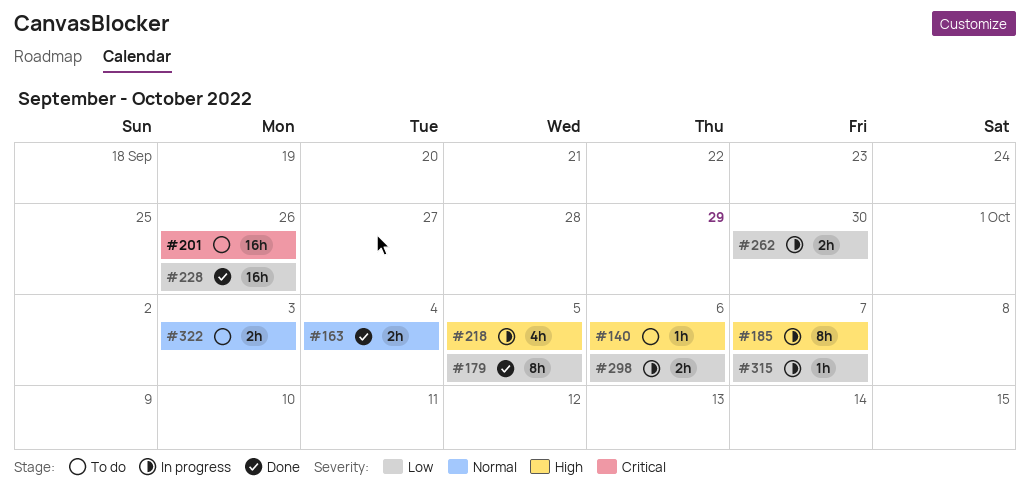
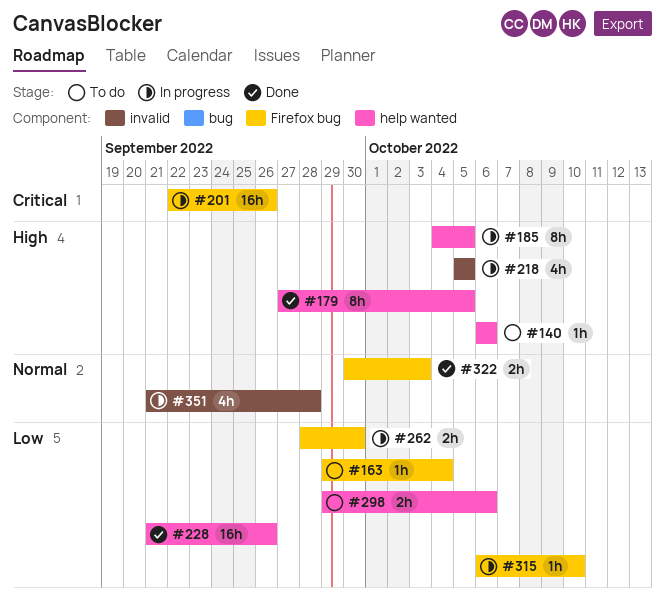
#163, status: Done -> To do
#163, priority: Normal -> Low
#163, estimate: 2h -> 1h
#179, priority: Low -> High
#185, due: Oct 7 -> Oct 5
#201, status: To do -> In progress
#298, status: In progress -> To do
#315, due: Oct 7 -> Oct 10
#322, status: To do -> Done
#351: none -> present

